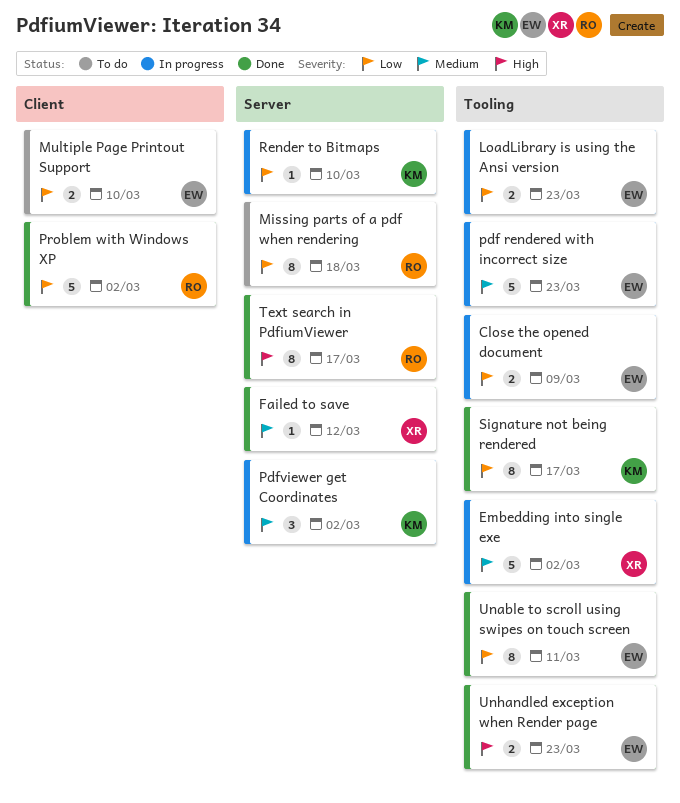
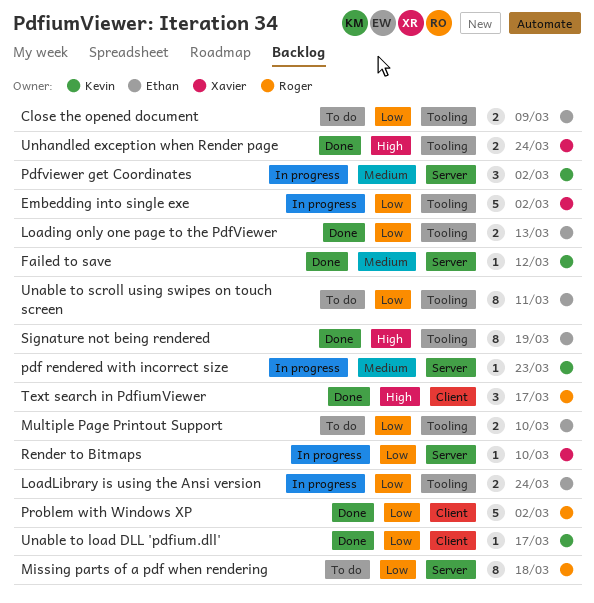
Close the opened document, status: In progress -> To do
Embedding into single exe, priority: Medium -> Low
Failed to save, owner: Xavier -> Kevin
Loading only one page to the PdfViewer: none -> present
LoadLibrary is using the Ansi version, due: Mar 23 -> Mar 24
Multiple Page Printout Support, label: Client -> Tooling
pdf rendered with incorrect size, owner: Ethan -> Kevin
pdf rendered with incorrect size, label: Tooling -> Server
pdf rendered with incorrect size, estimate: 5 -> 1
Render to Bitmaps, owner: Kevin -> Xavier
Signature not being rendered, owner: Kevin -> Ethan
Signature not being rendered, priority: Low -> High
Signature not being rendered, due: Mar 17 -> Mar 19
Text search in PdfiumViewer, label: Server -> Client
Text search in PdfiumViewer, estimate: 8 -> 3
Unable to load DLL 'pdfium.dll': none -> present
Unable to scroll using swipes on touch screen, status: Done -> To do
Unhandled exception when Render page, owner: Ethan -> Xavier
Unhandled exception when Render page, due: Mar 23 -> Mar 24

